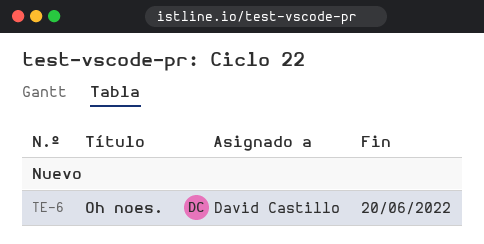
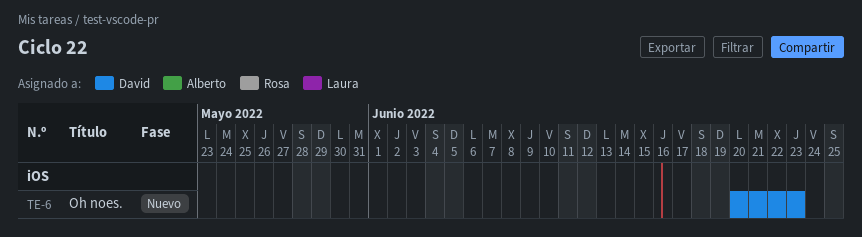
TE-6, due: Jun 20 -> Jun 23

